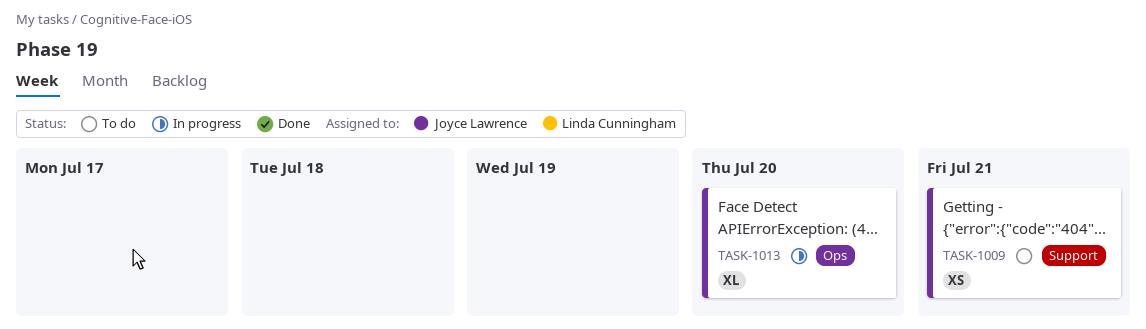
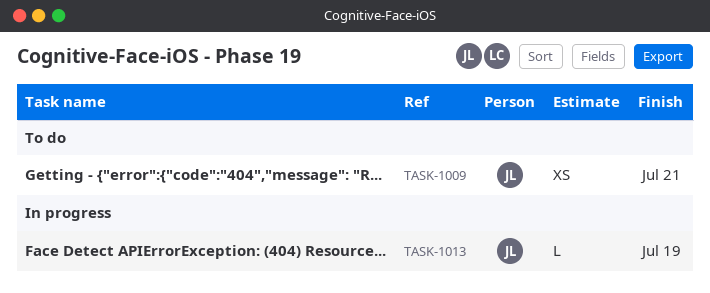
TASK-1013, estimate: XL -> L
TASK-1013, due: Jul 20 -> Jul 19

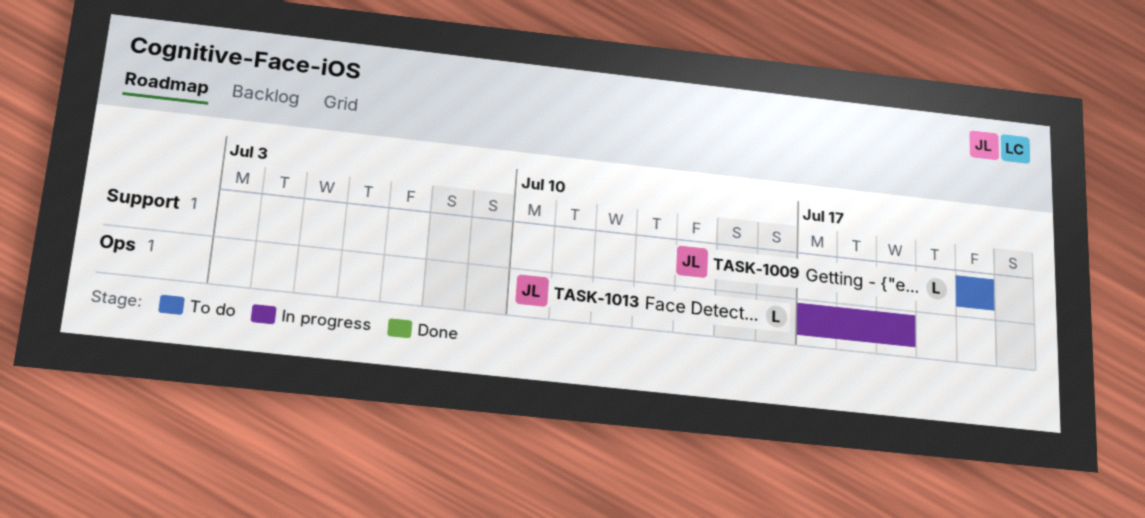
TASK-1009, estimate: XS -> L

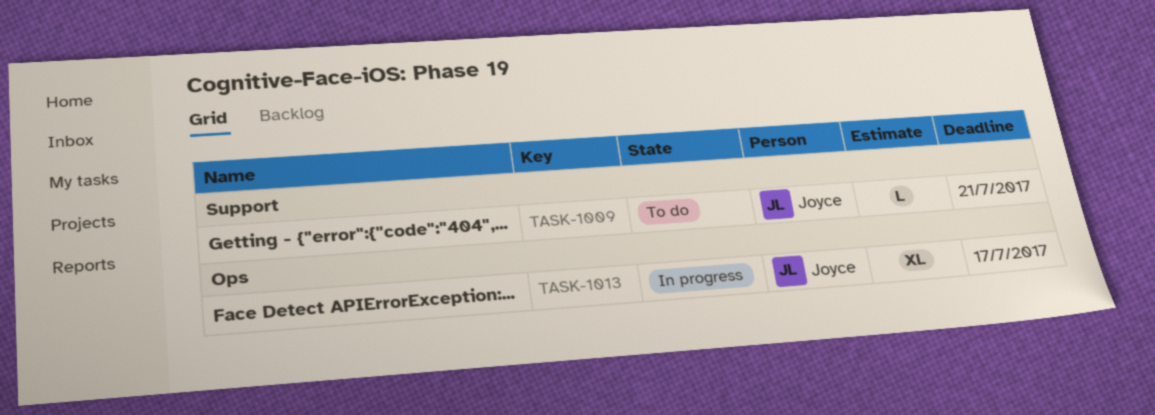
TASK-1013, estimate: L -> XL
TASK-1013, due: Jul 19 -> Jul 17

